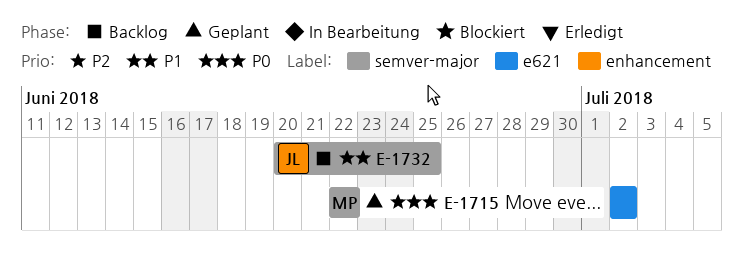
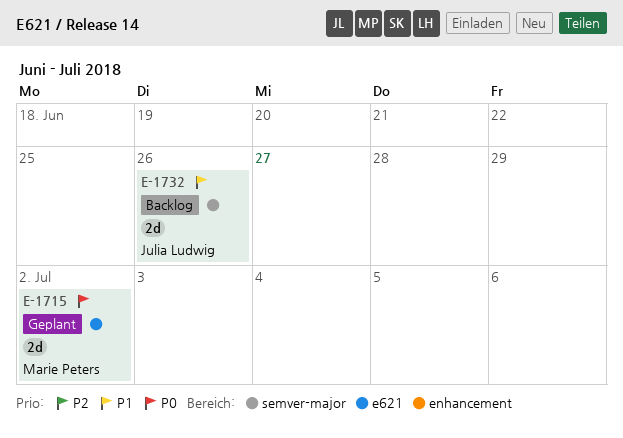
E-1732, due: Jun 25 -> Jun 26

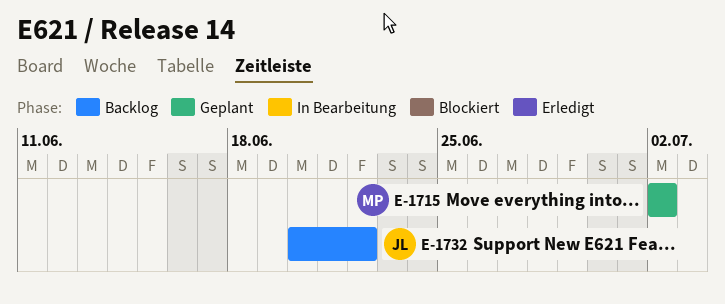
E-1732, due: Jun 26 -> Jun 22

